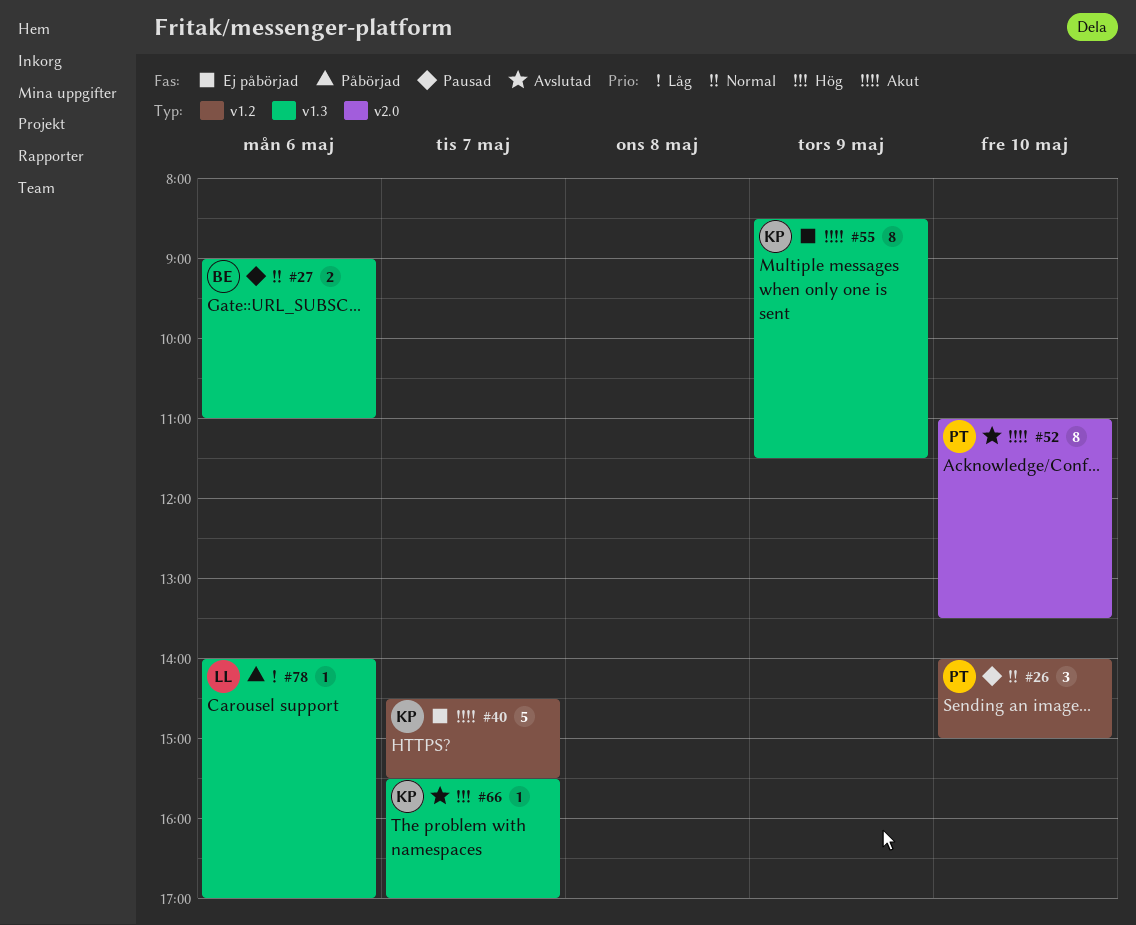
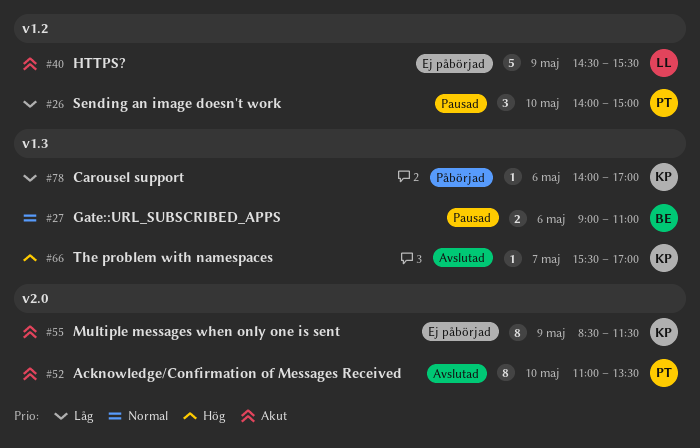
#26, priority: Normal -> Låg
#40, owner: KP -> LL
#40, day: May 7 -> May 9
#55, label: v1.3 -> v2.0
#78, owner: LL -> KP

